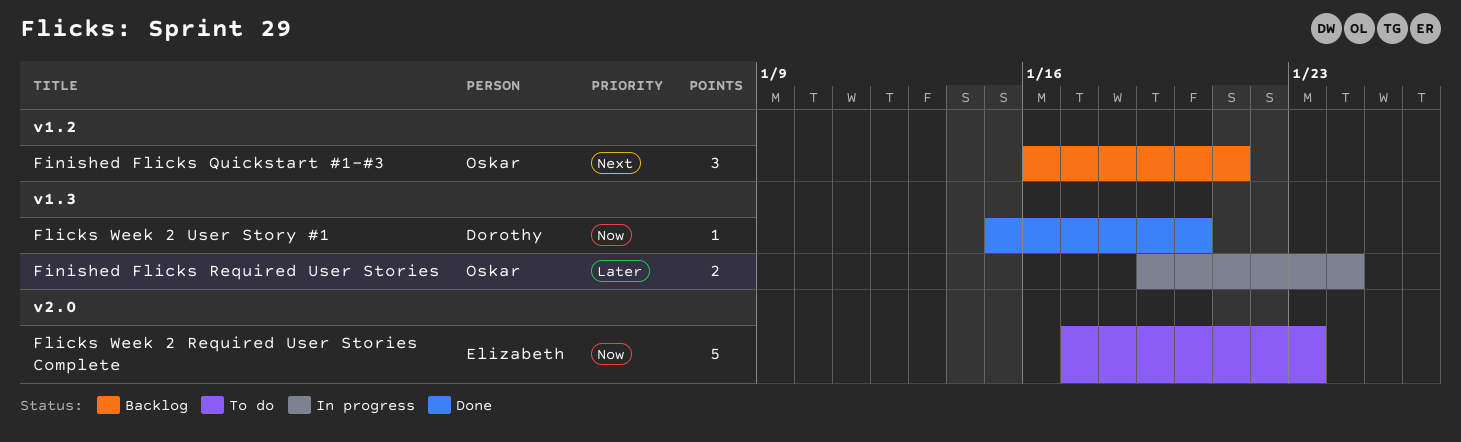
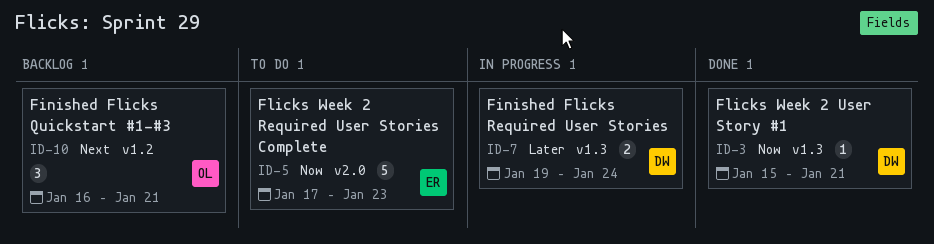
Finished Flicks Required User Stories, owner: Oskar -> Dorothy
Flicks Week 2 User Story #1, due: Jan 20 -> Jan 21

